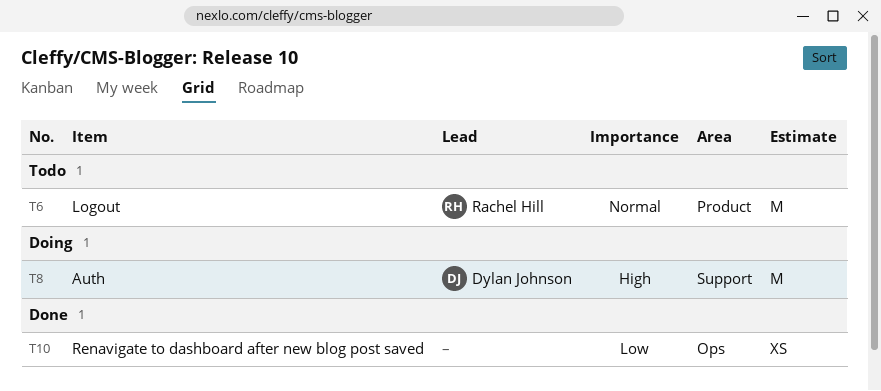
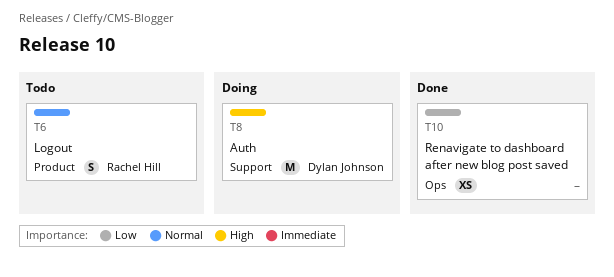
T6, estimate: M -> S

